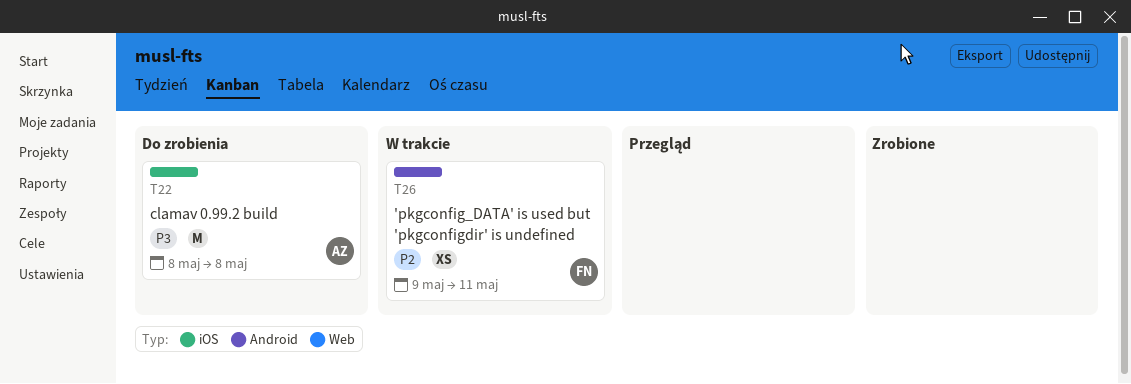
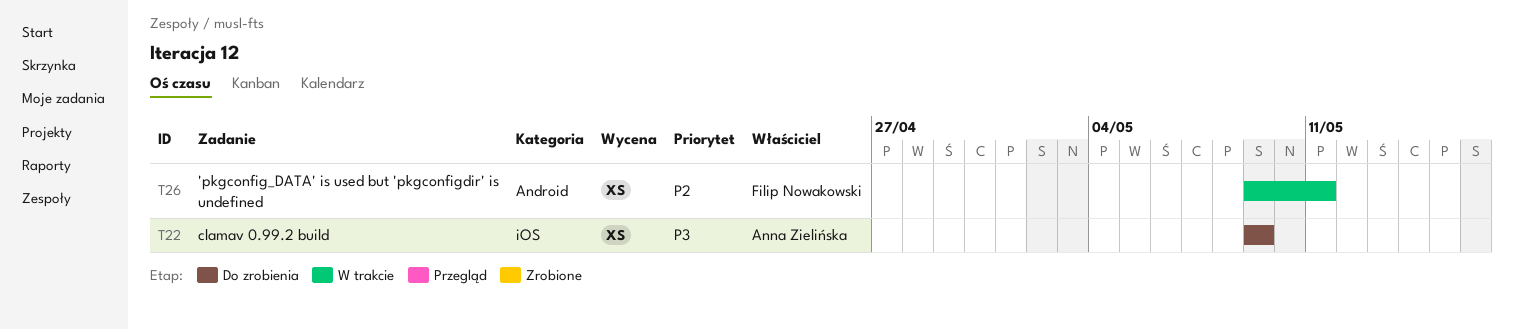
T22, estimate: M -> XS
T22, start: May 8 -> May 9
T22, due: May 8 -> May 9

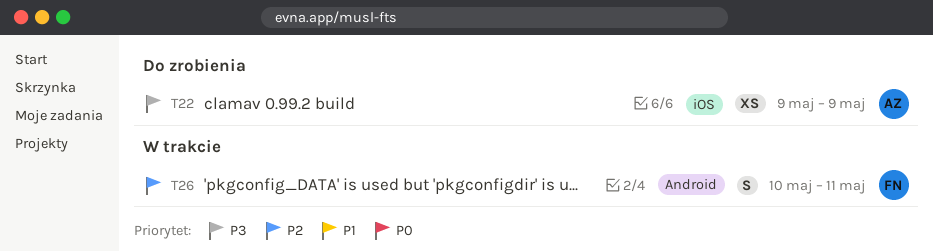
T26, estimate: XS -> S
T26, start: May 9 -> May 10

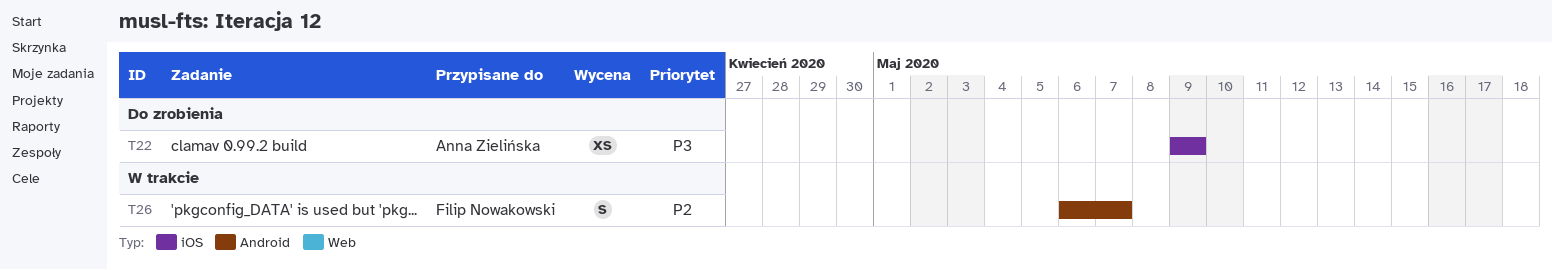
T26, start: May 10 -> May 6
T26, due: May 11 -> May 7

